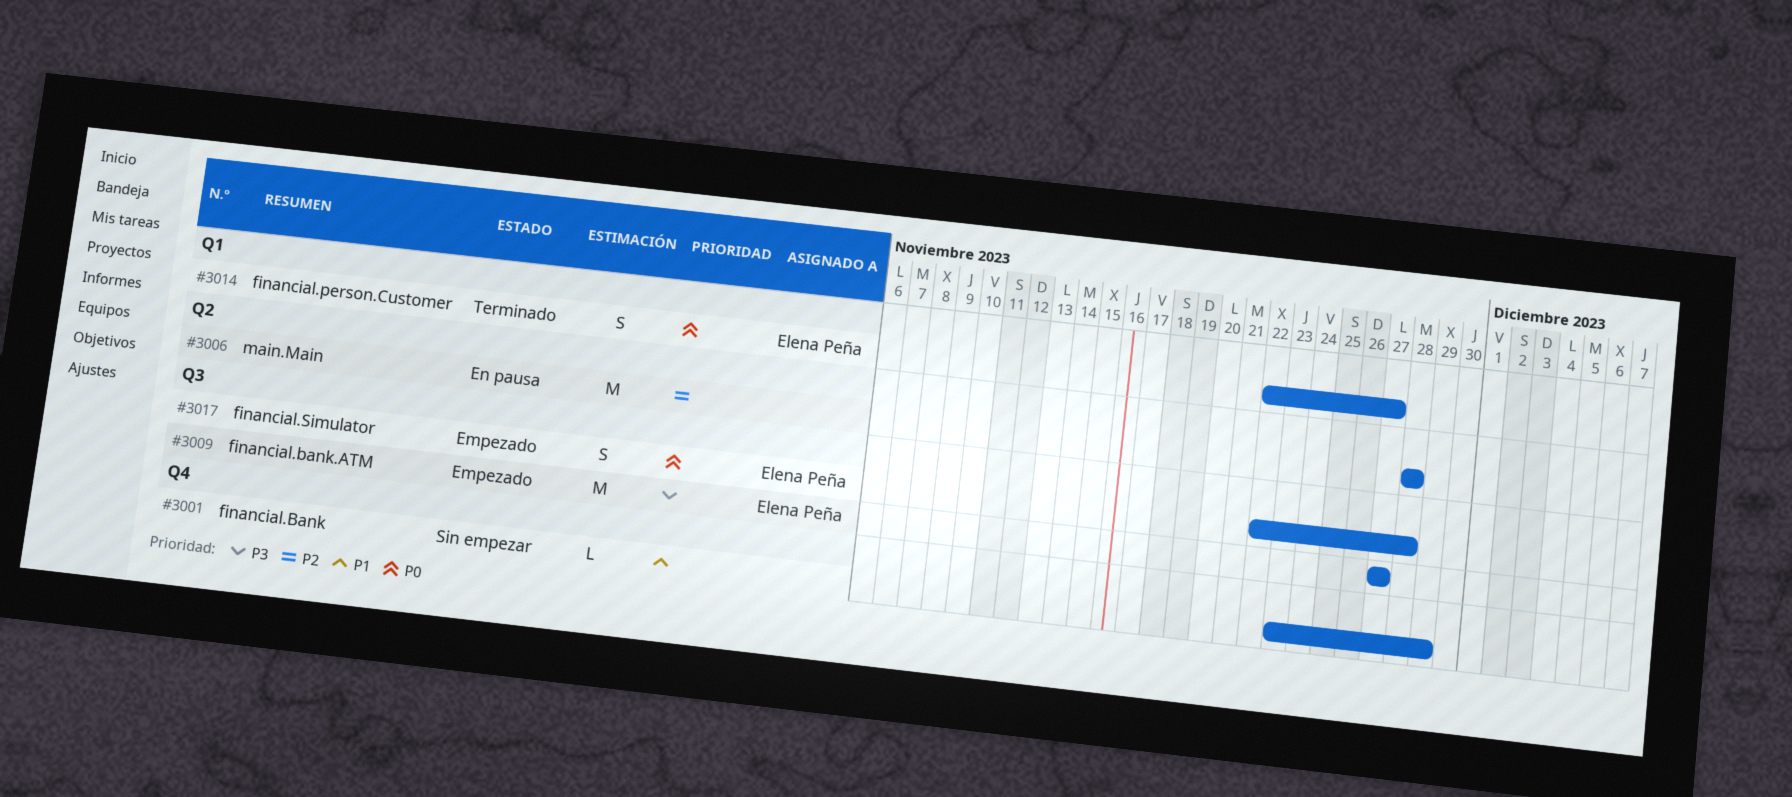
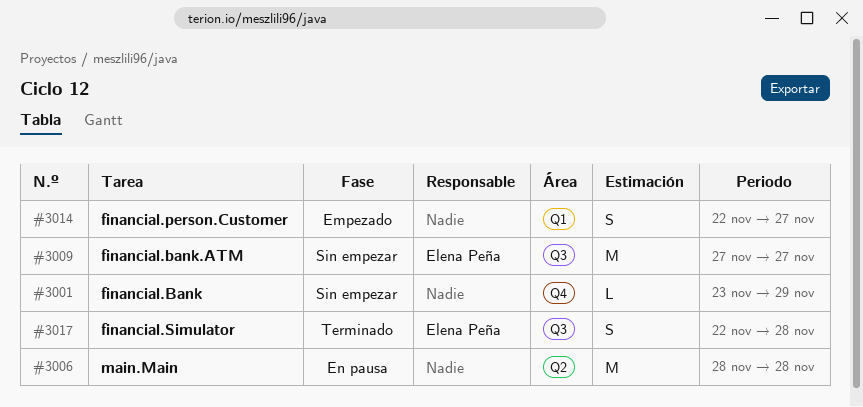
#3009, status: Empezado -> Sin empezar
#3014, status: Terminado -> Empezado
#3014, owner: Elena Peña -> none
#3017, status: Empezado -> Terminado

